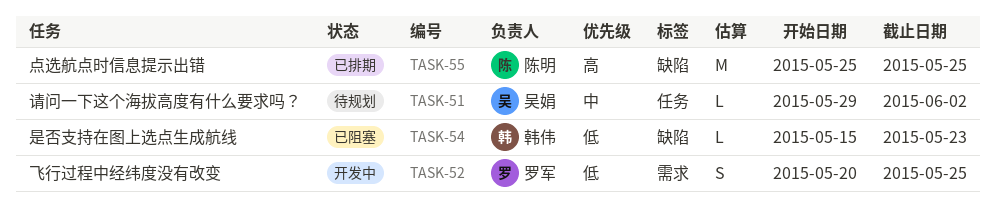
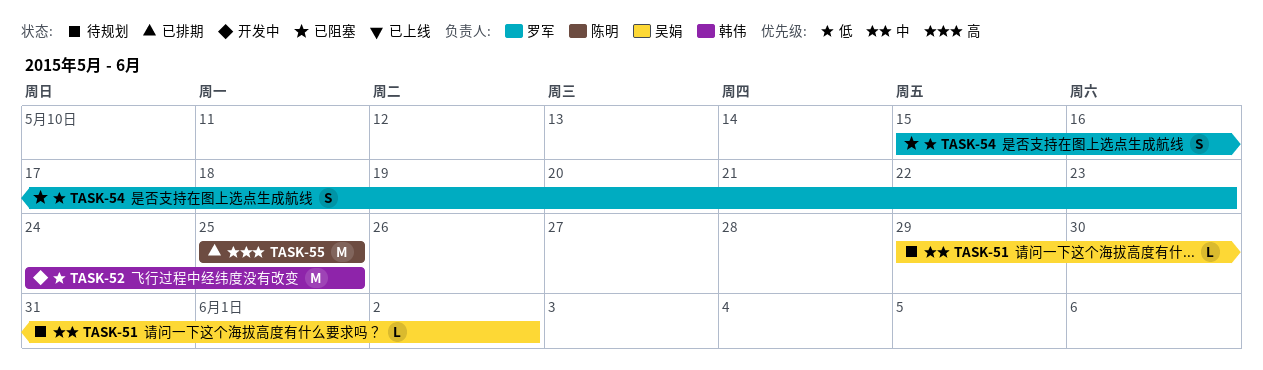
TASK-52, owner: 罗军 -> 韩伟
TASK-52, estimate: S -> M
TASK-52, start: May 20 -> May 24
TASK-54, owner: 韩伟 -> 罗军
TASK-54, estimate: L -> S

